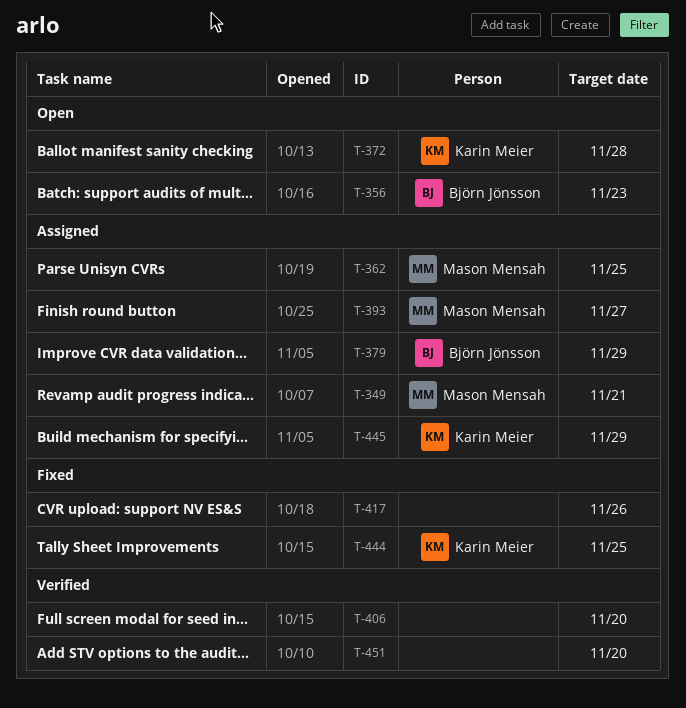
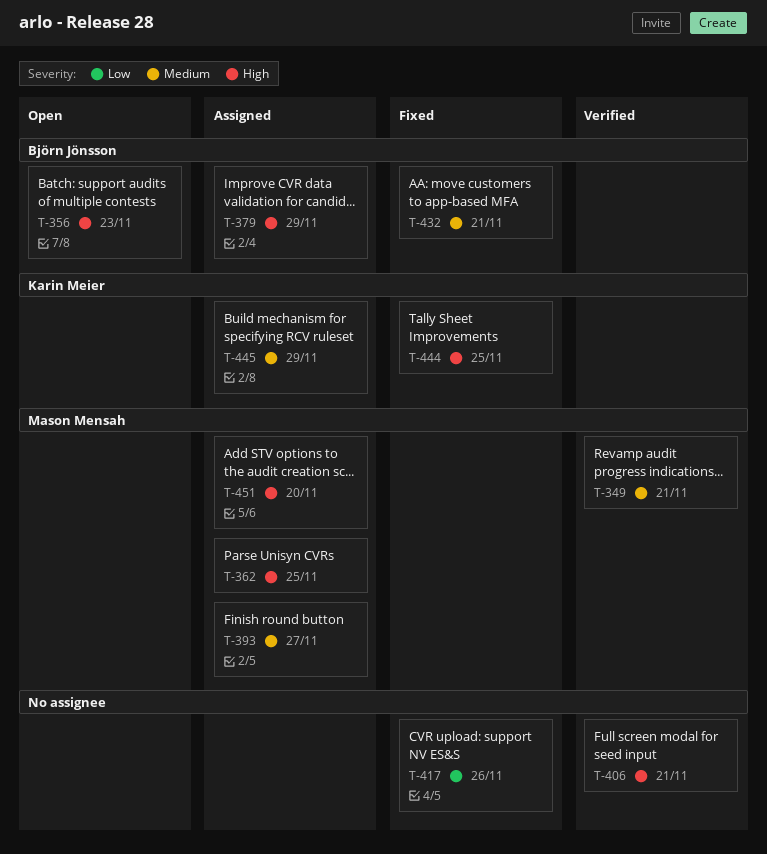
T-349, status: Assigned -> Verified
T-372: present -> none
T-406, due: Nov 20 -> Nov 21
T-432: none -> present
T-451, status: Verified -> Assigned
T-451, owner: none -> Mason Mensah

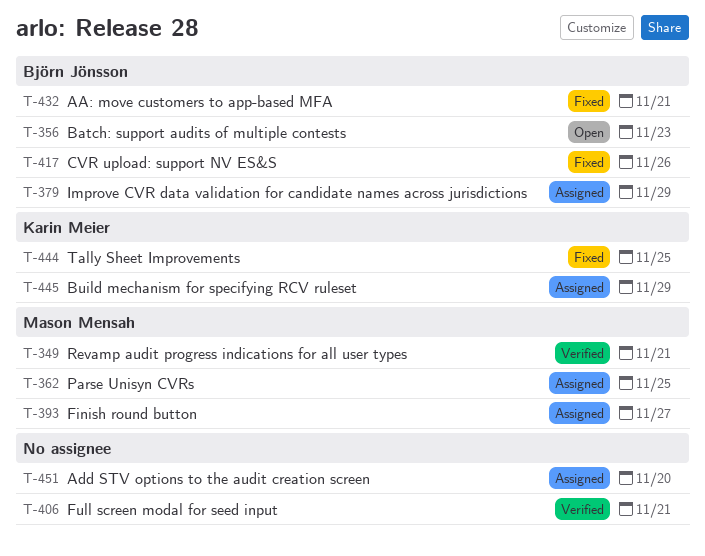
T-417, owner: none -> Björn Jönsson
T-451, owner: Mason Mensah -> none

